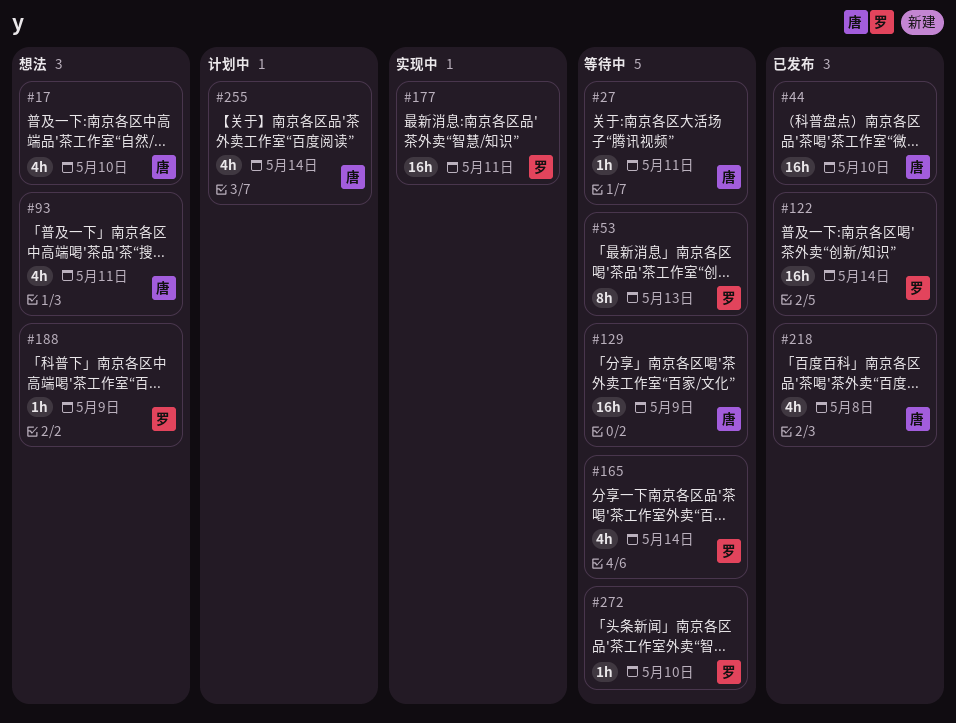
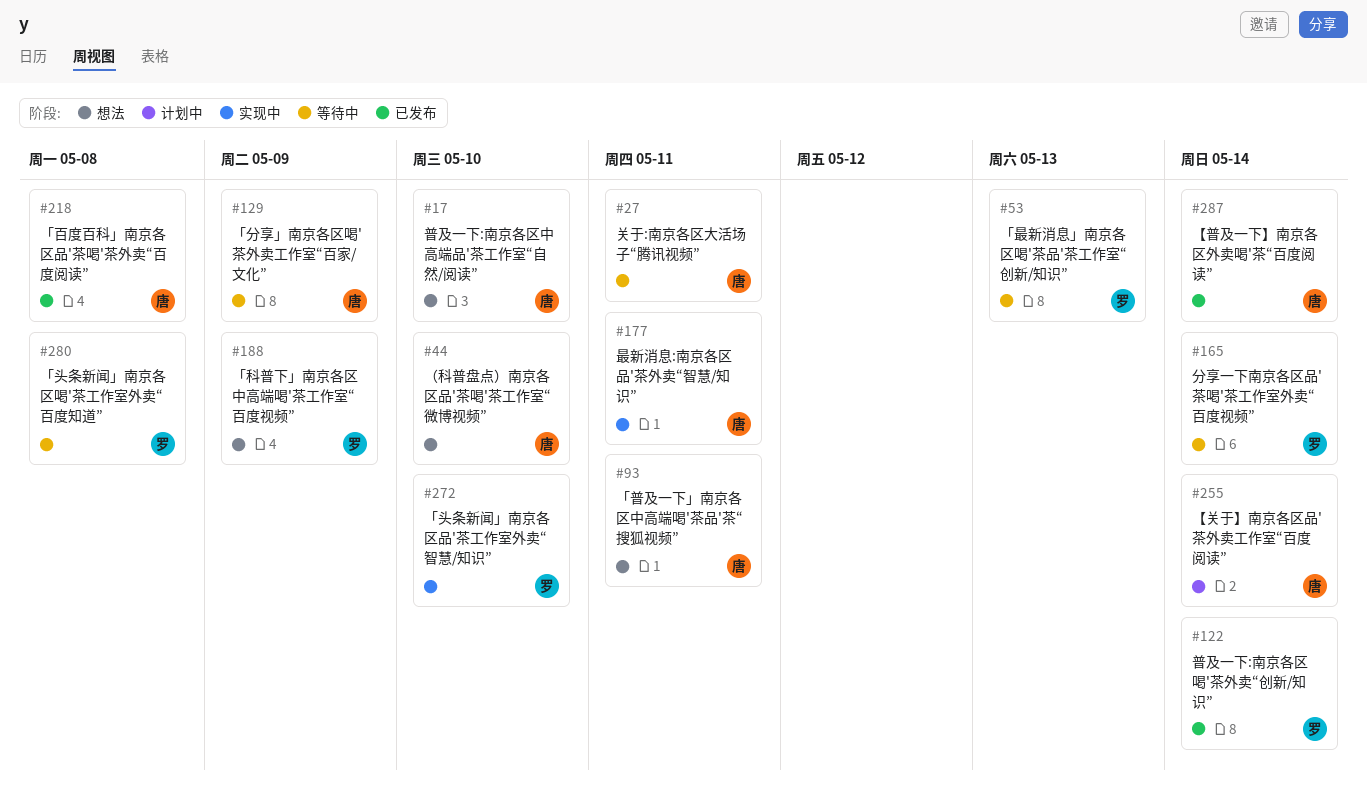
#44, status: 已发布 -> 想法
#177, owner: 罗 -> 唐
#272, status: 等待中 -> 实现中
#280: none -> present
#287: none -> present

